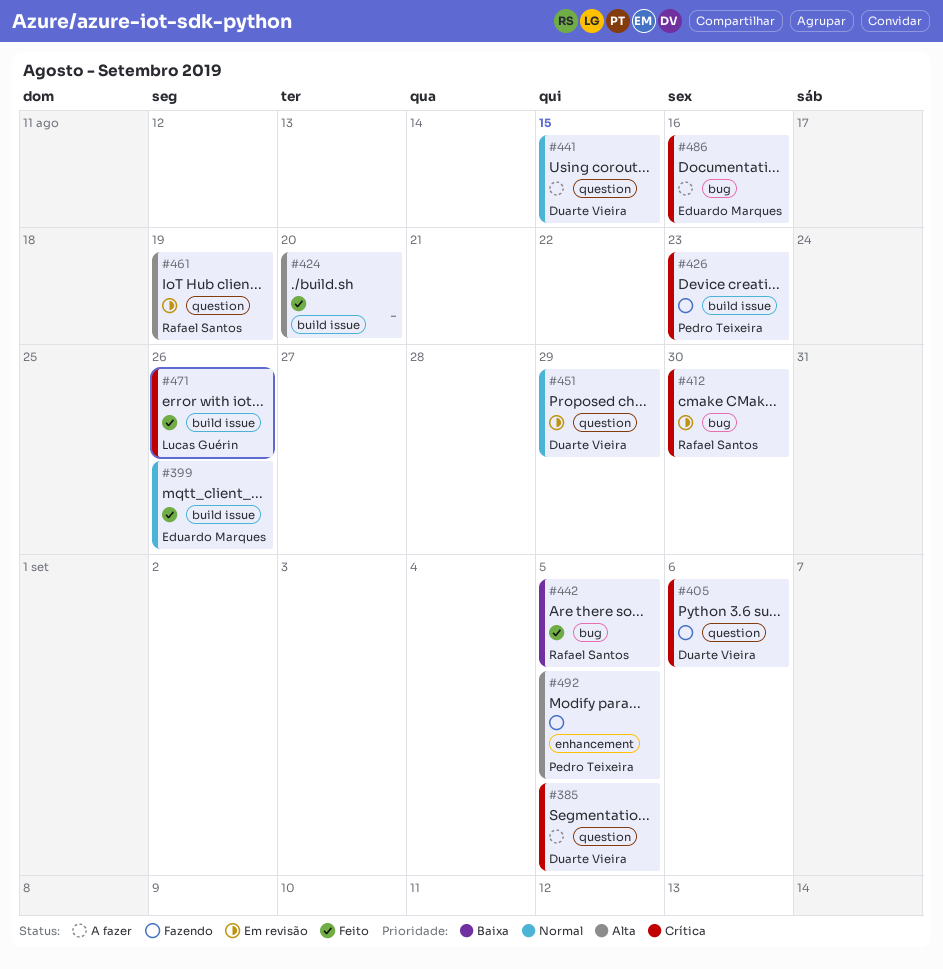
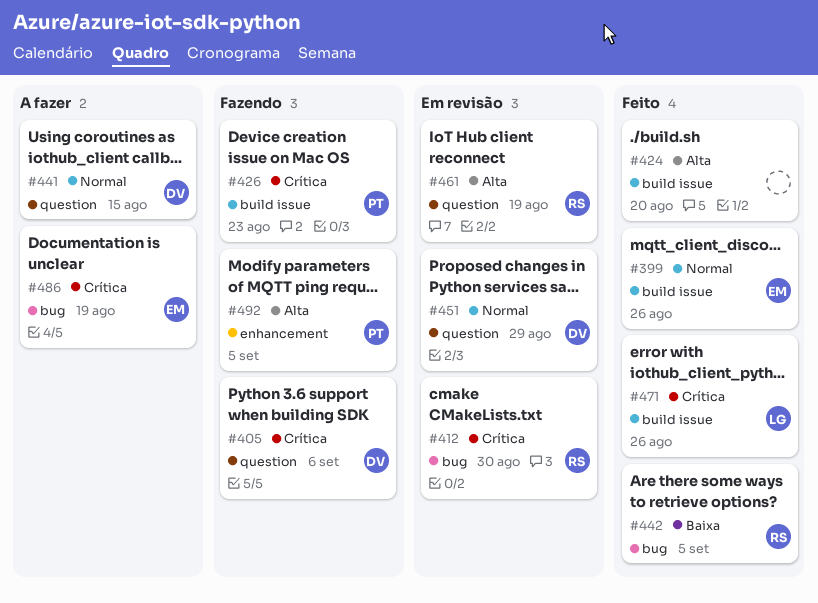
#385: present -> none
#486, due: Aug 16 -> Aug 19

